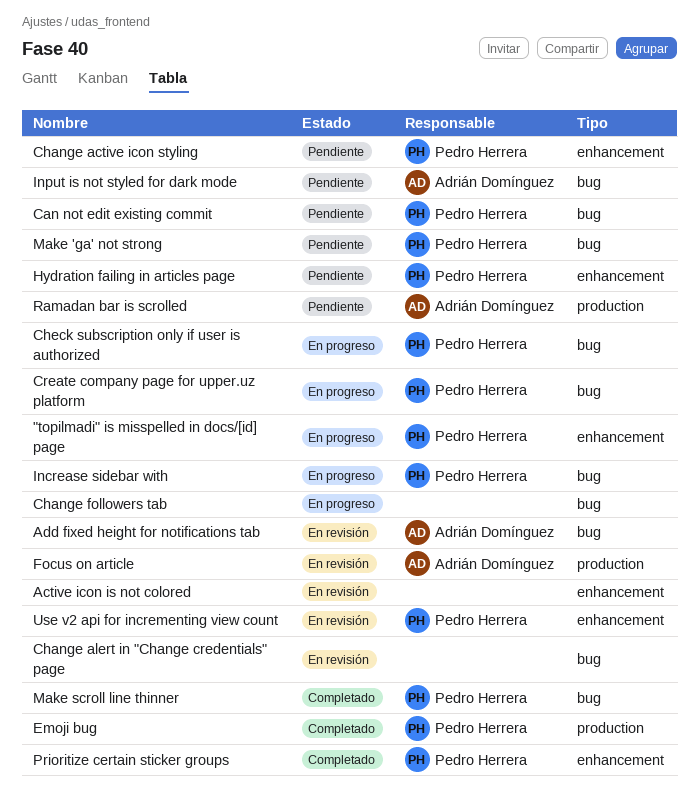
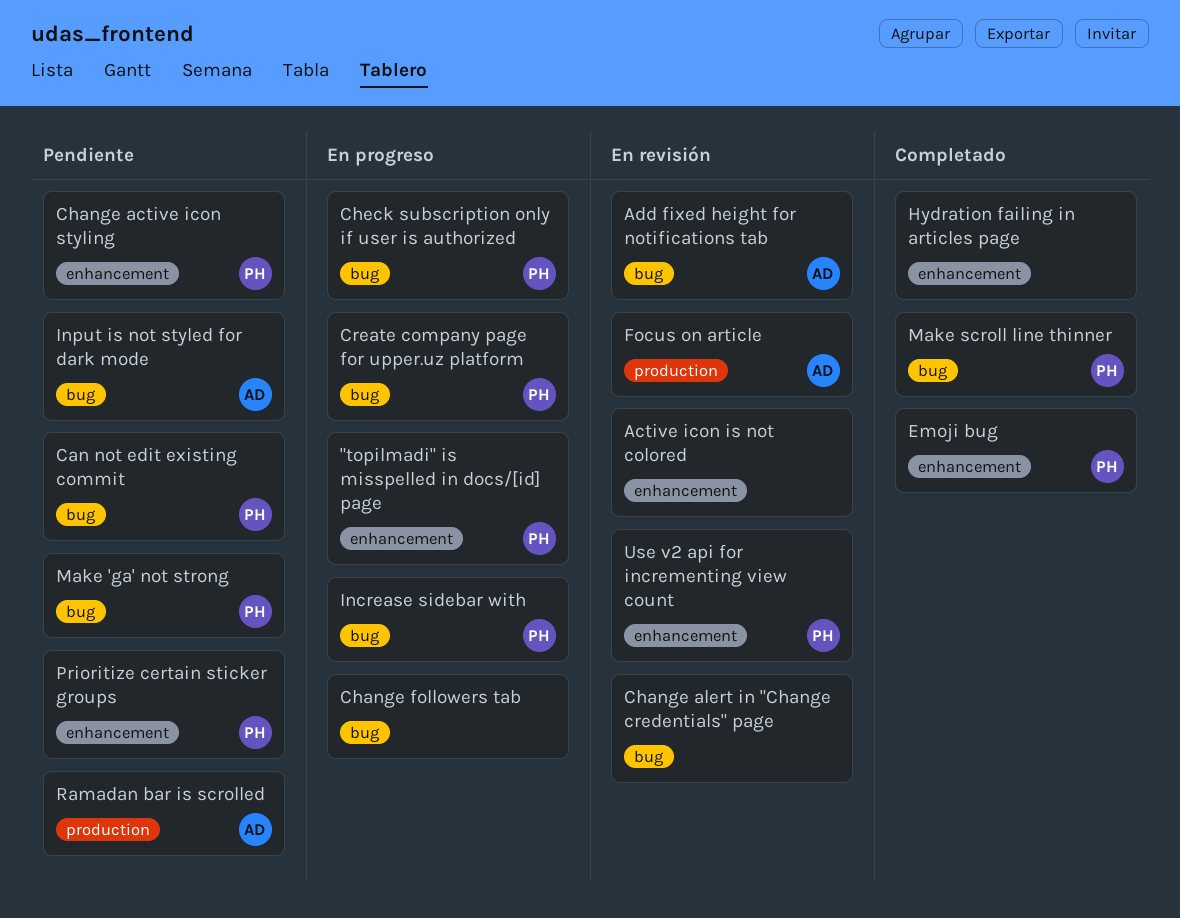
Emoji bug, label: production -> enhancement
Hydration failing in articles page, status: Pendiente -> Completado
Hydration failing in articles page, owner: Pedro Herrera -> none
Prioritize certain sticker groups, status: Completado -> Pendiente

